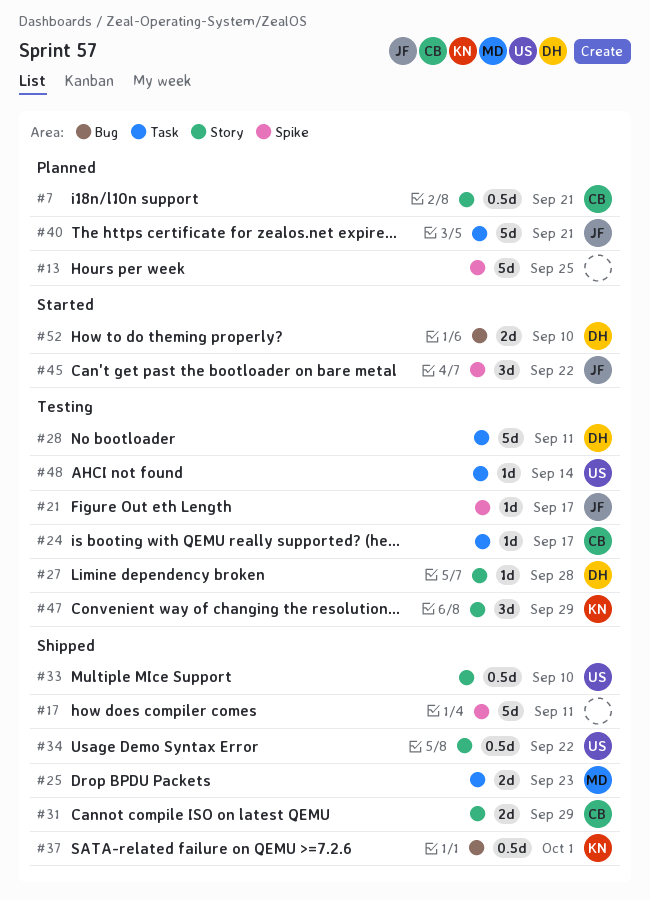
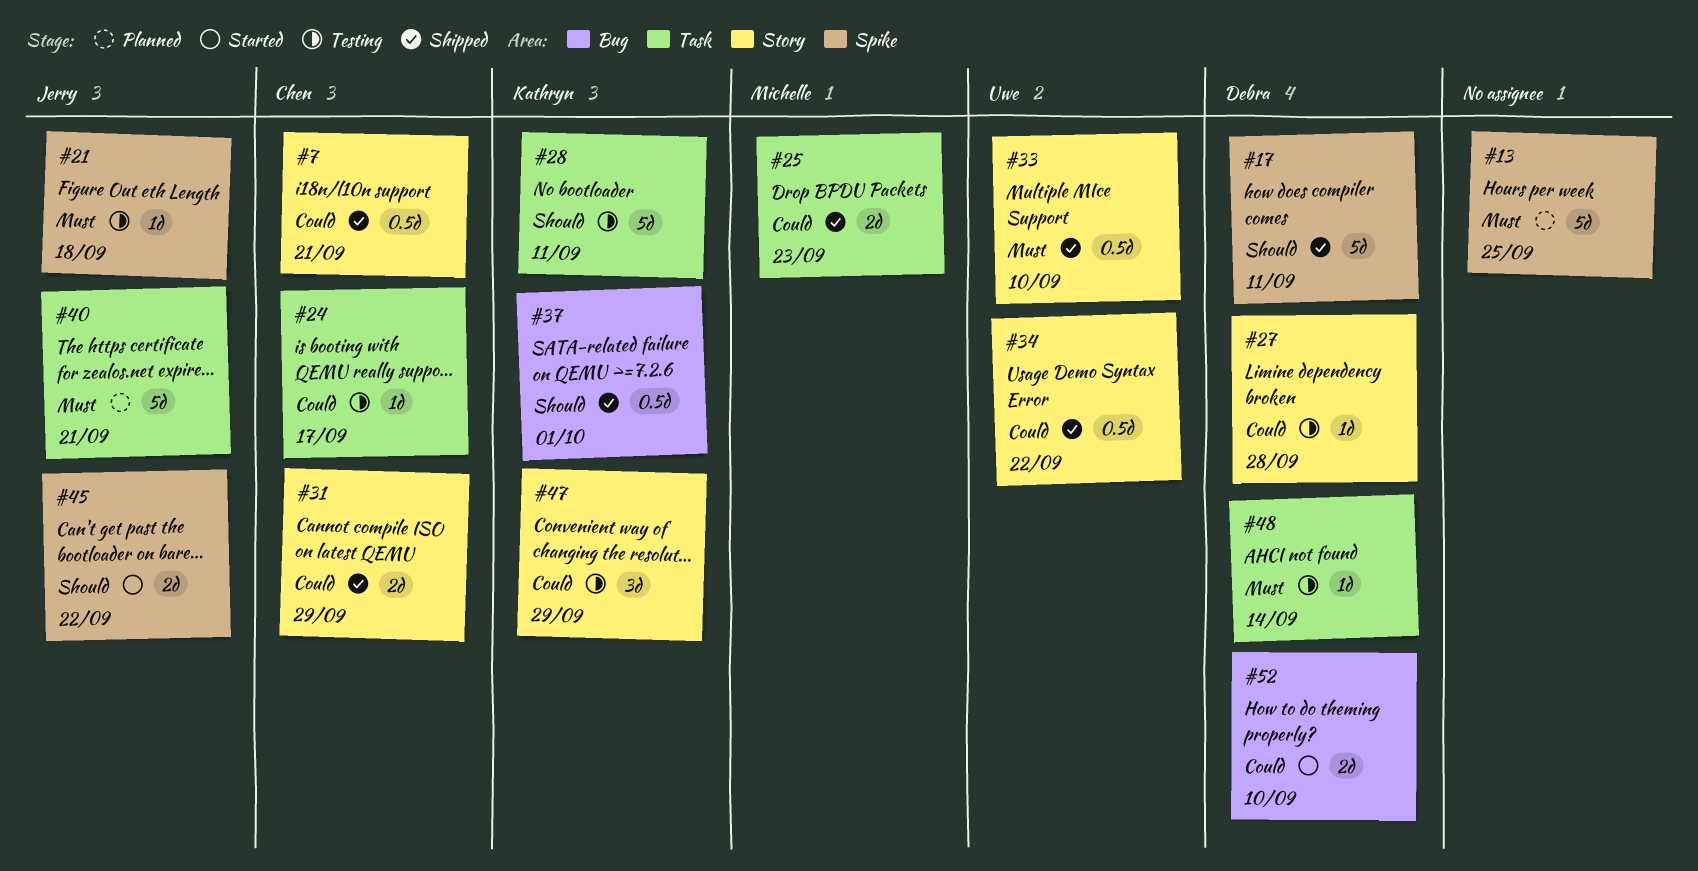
#7, status: Planned -> Shipped
#17, owner: none -> Debra
#21, due: Sep 17 -> Sep 18
#28, owner: Debra -> Kathryn
#45, estimate: 3d -> 2d
#48, owner: Uwe -> Debra

